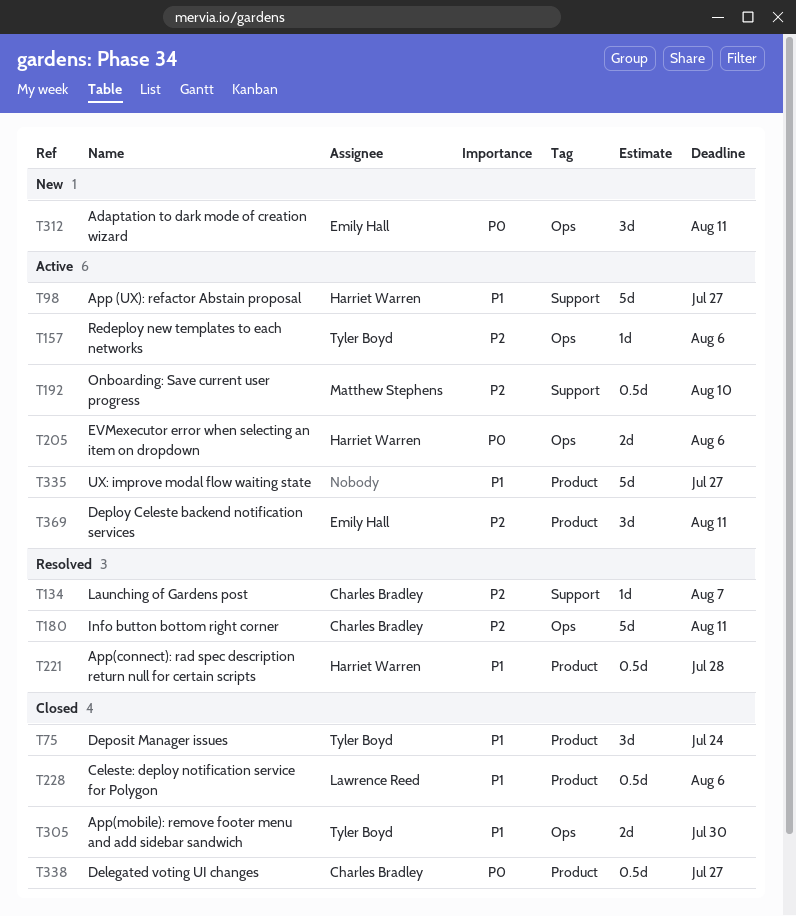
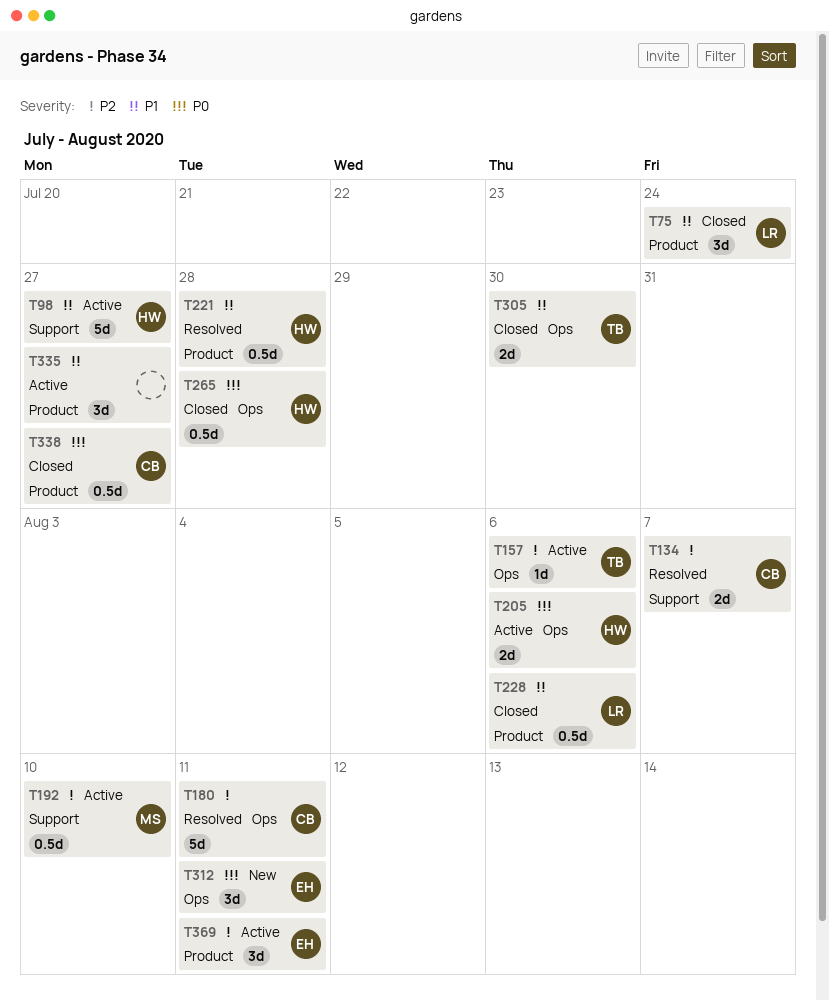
T75, owner: Tyler Boyd -> Lawrence Reed
T134, estimate: 1d -> 2d
T265: none -> present
T335, estimate: 5d -> 3d

